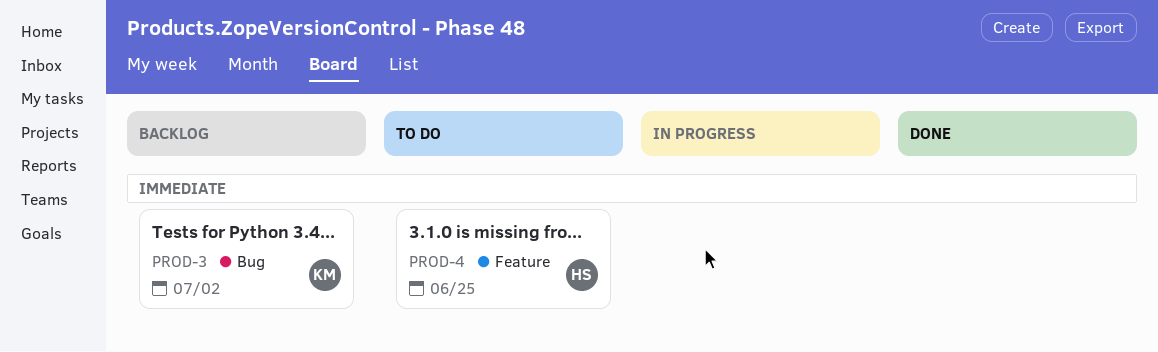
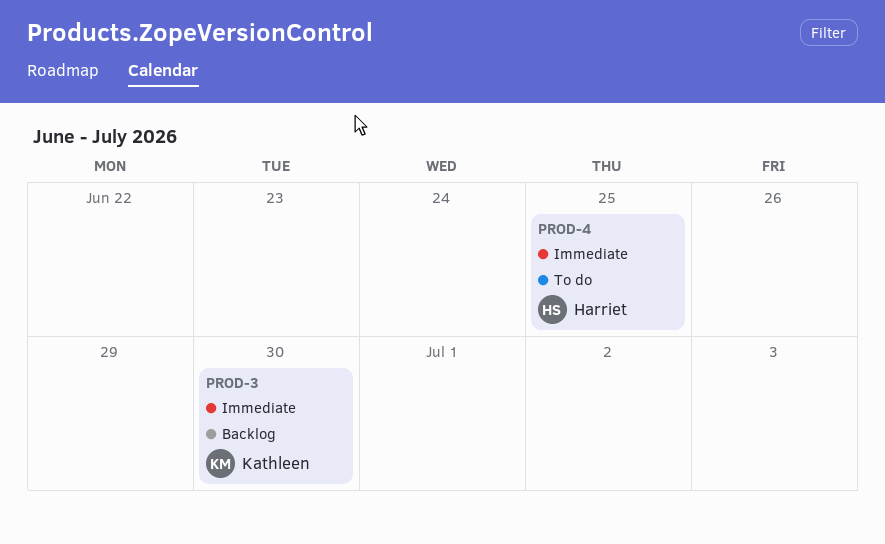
PROD-3, due: Jul 2 -> Jun 30

